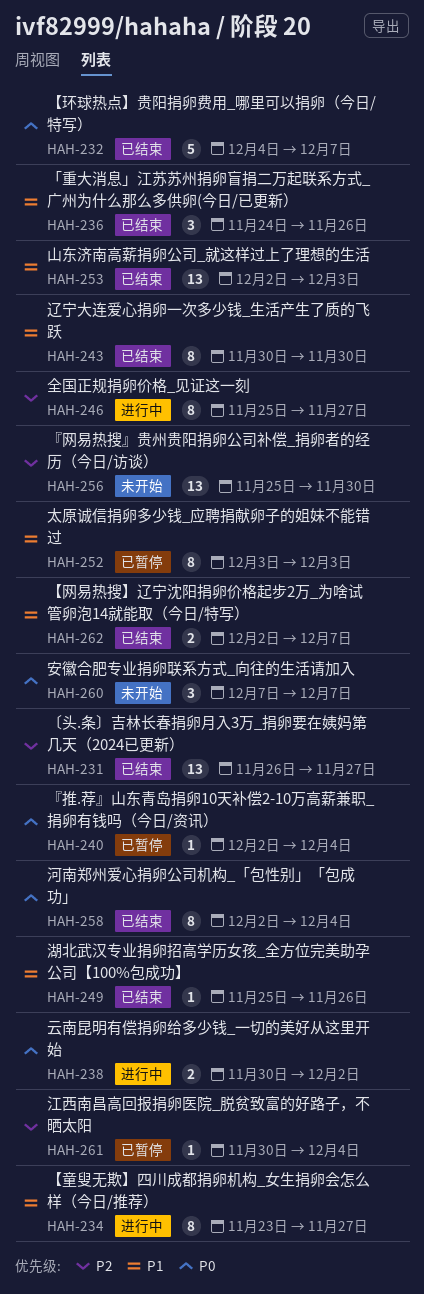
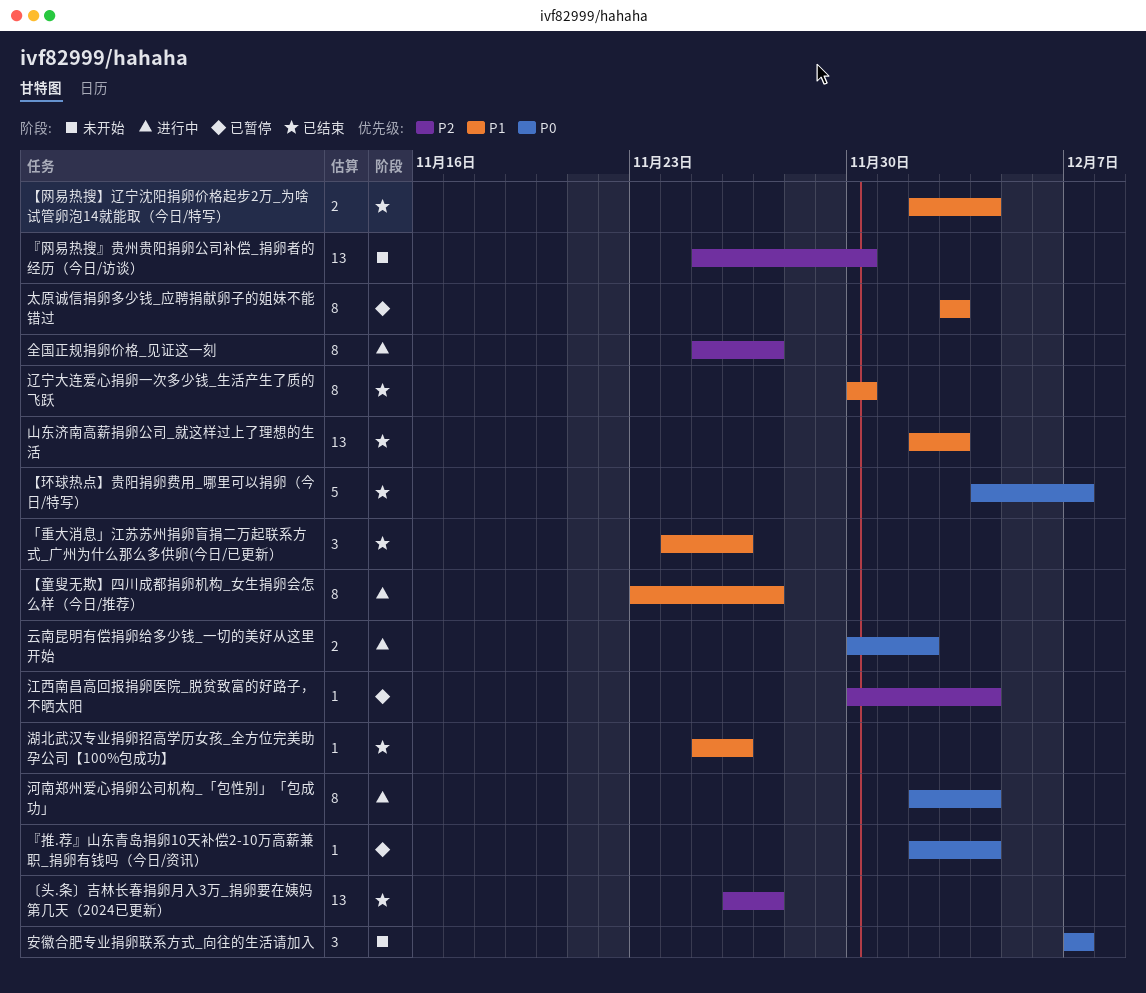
【网易热搜】辽宁沈阳捐卵价格起步2万_为啥试管卵泡14就能取（今日/特写）, due: Dec 7 -> Dec 4
河南郑州爱心捐卵公司机构_「包性别」「包成功」, status: 已结束 -> 进行中

